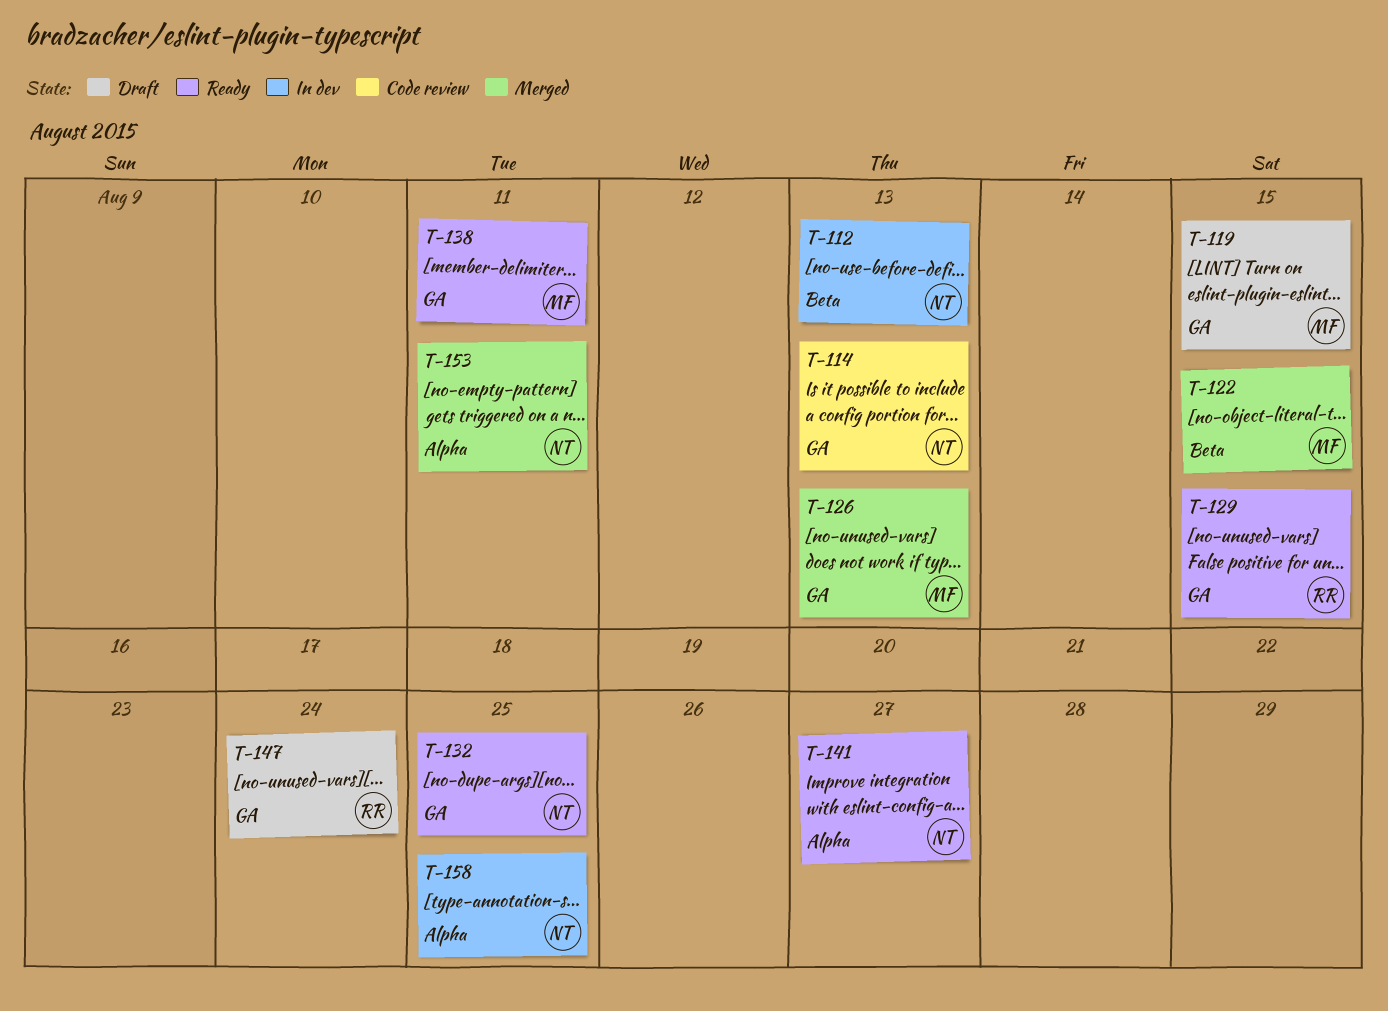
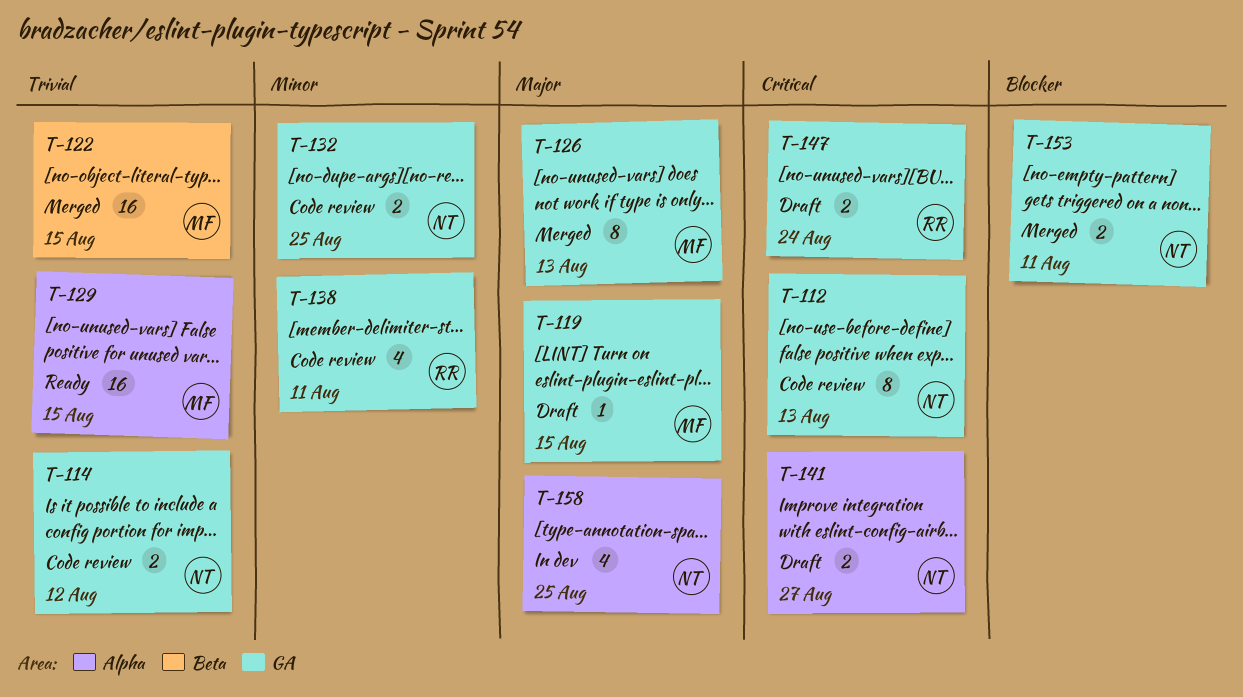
T-112, status: In dev -> Code review
T-112, label: Beta -> GA
T-114, due: Aug 13 -> Aug 12
T-129, owner: RR -> MF
T-129, label: GA -> Alpha
T-132, status: Ready -> Code review
T-138, status: Ready -> Code review
T-138, owner: MF -> RR
T-141, status: Ready -> Draft
T-153, label: Alpha -> GA

